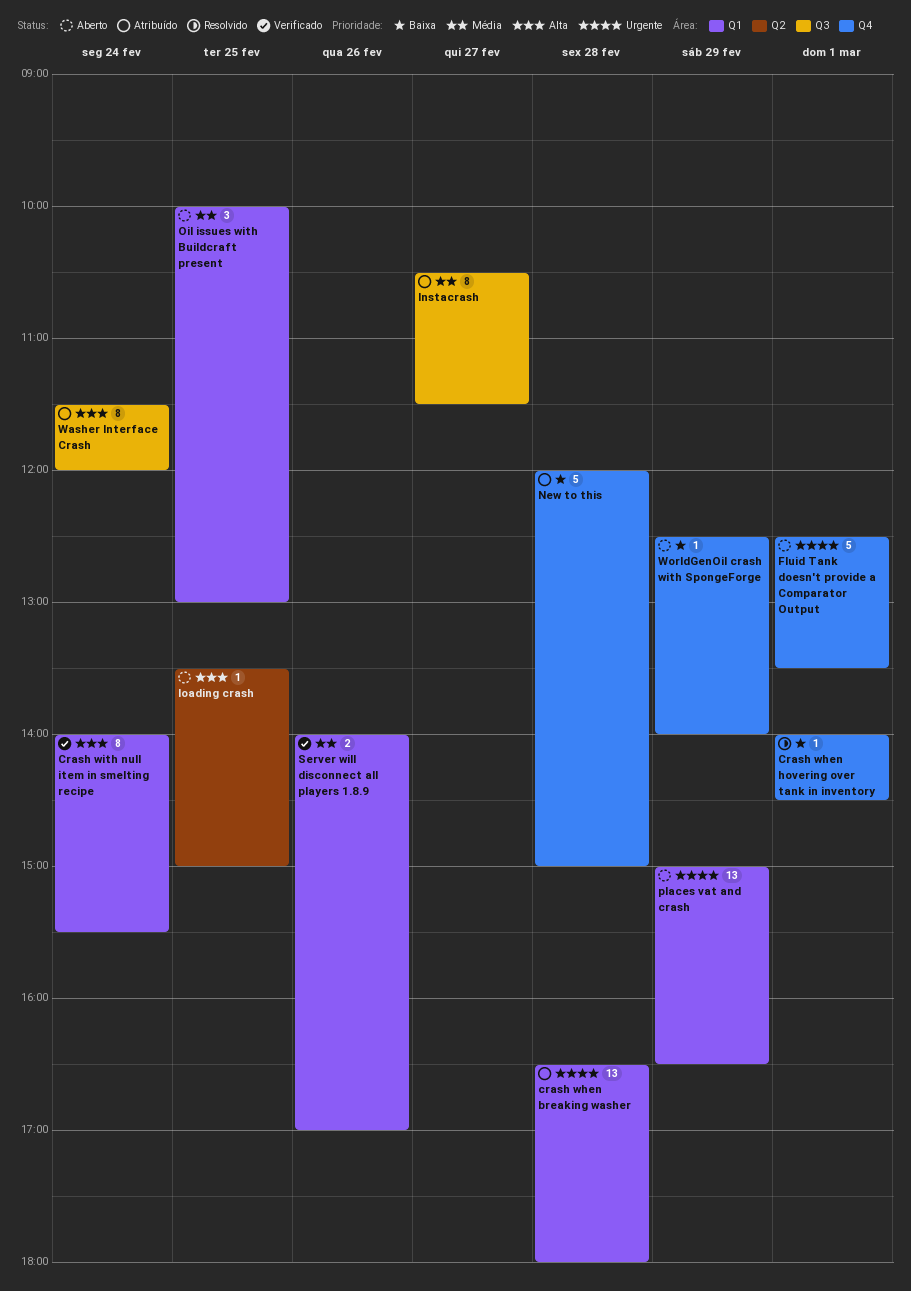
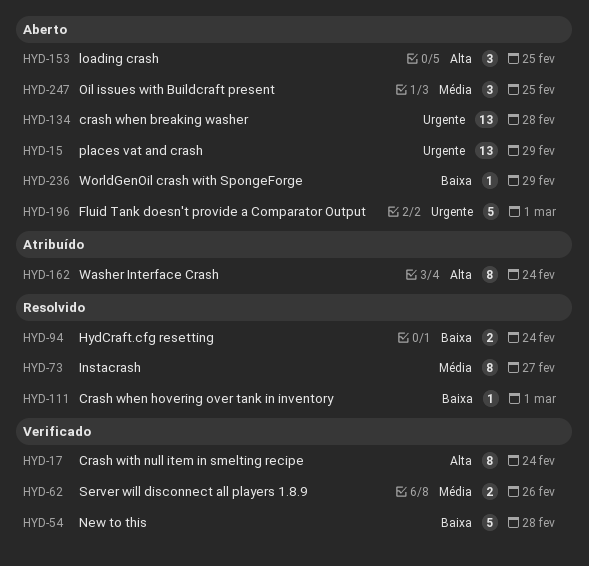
crash when breaking washer, status: Atribuído -> Aberto
HydCraft.cfg resetting: none -> present
Instacrash, status: Atribuído -> Resolvido
loading crash, estimate: 1 -> 3
New to this, status: Atribuído -> Verificado

